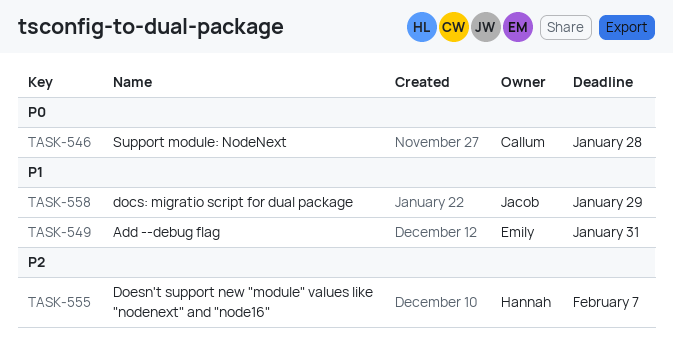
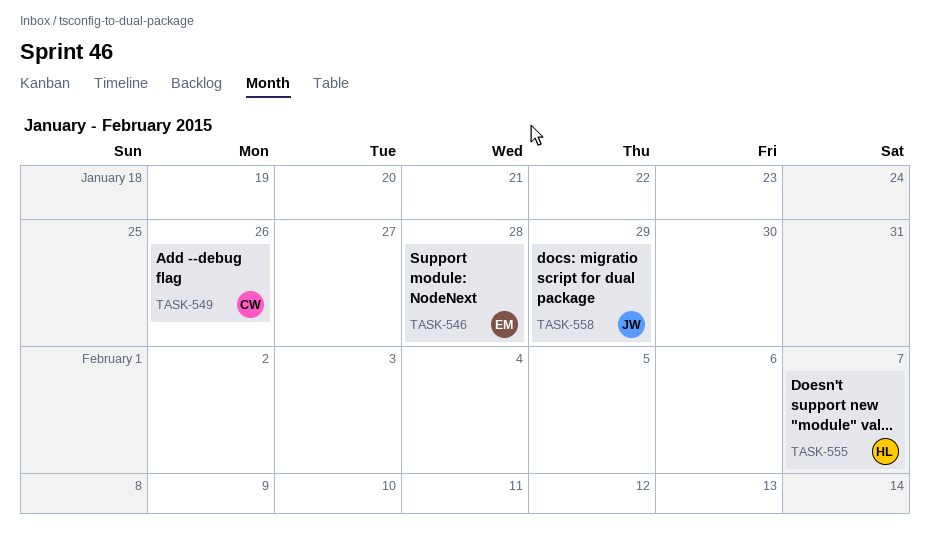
TASK-546, owner: Callum -> Emily
TASK-549, owner: Emily -> Callum
TASK-549, due: Jan 31 -> Jan 26

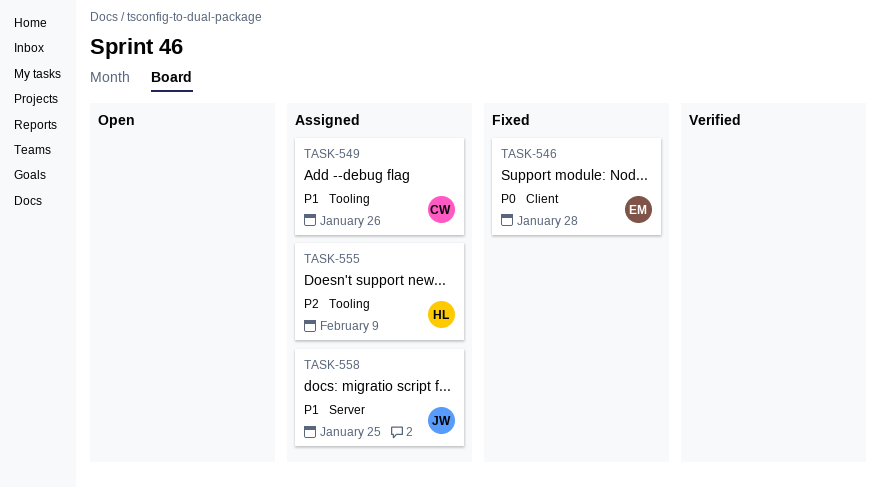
TASK-555, due: Feb 7 -> Feb 9
TASK-558, due: Jan 29 -> Jan 25

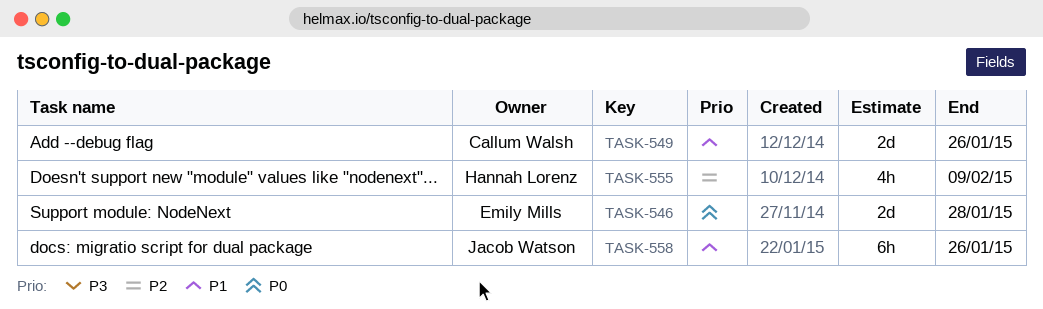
TASK-558, due: Jan 25 -> Jan 26

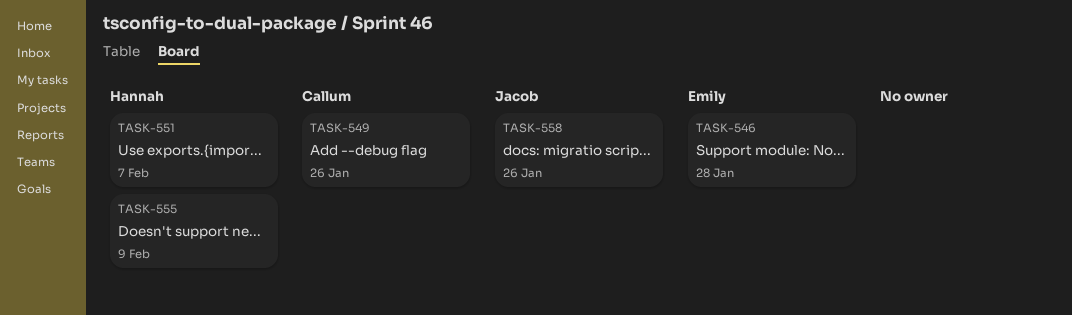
TASK-551: none -> present

